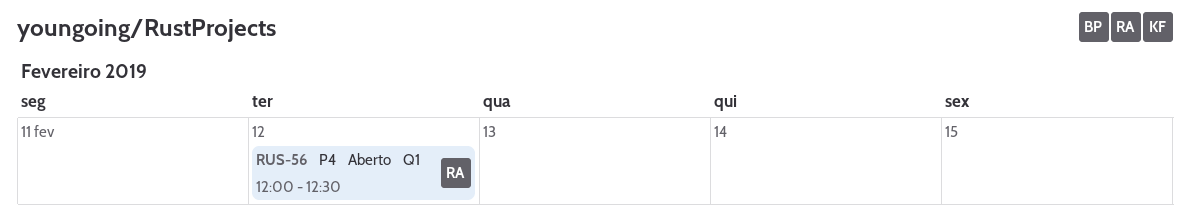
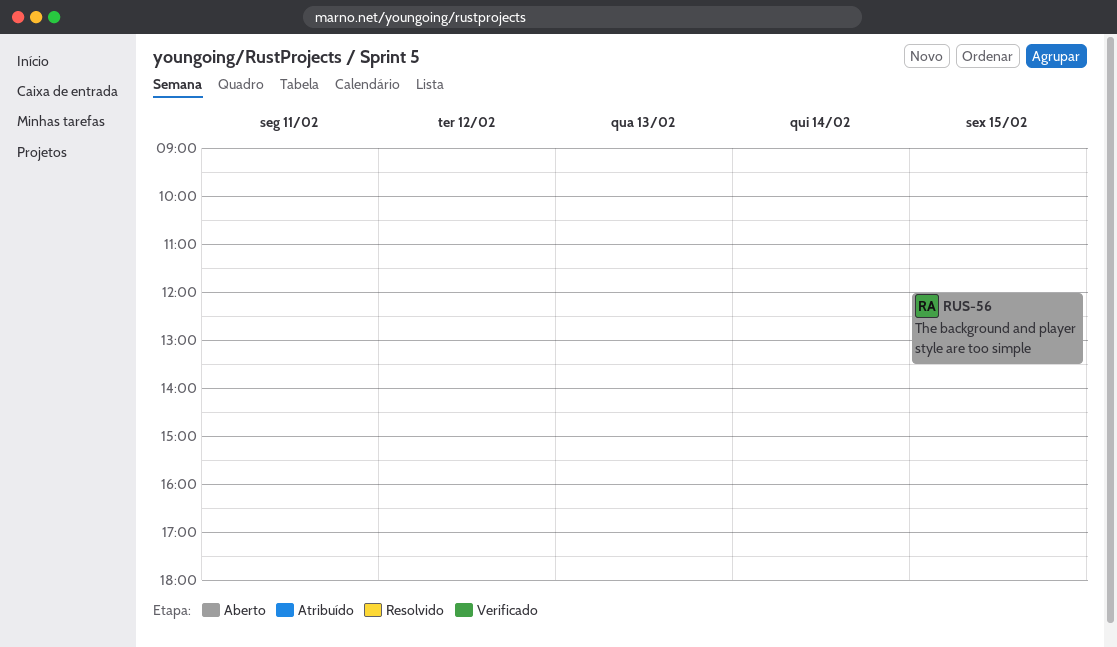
RUS-56, day: Feb 12 -> Feb 15
RUS-56, ends: 12:30 -> 13:30

